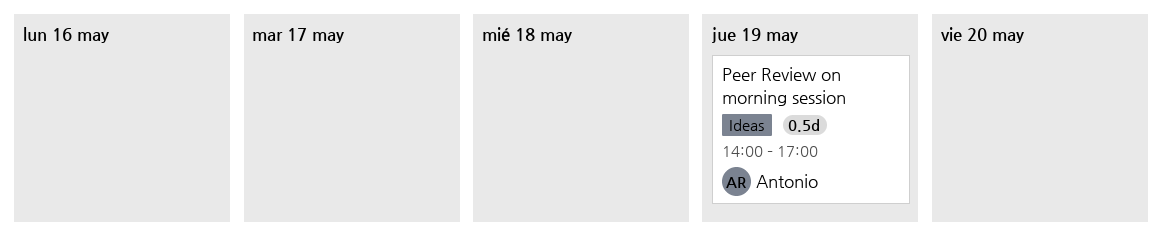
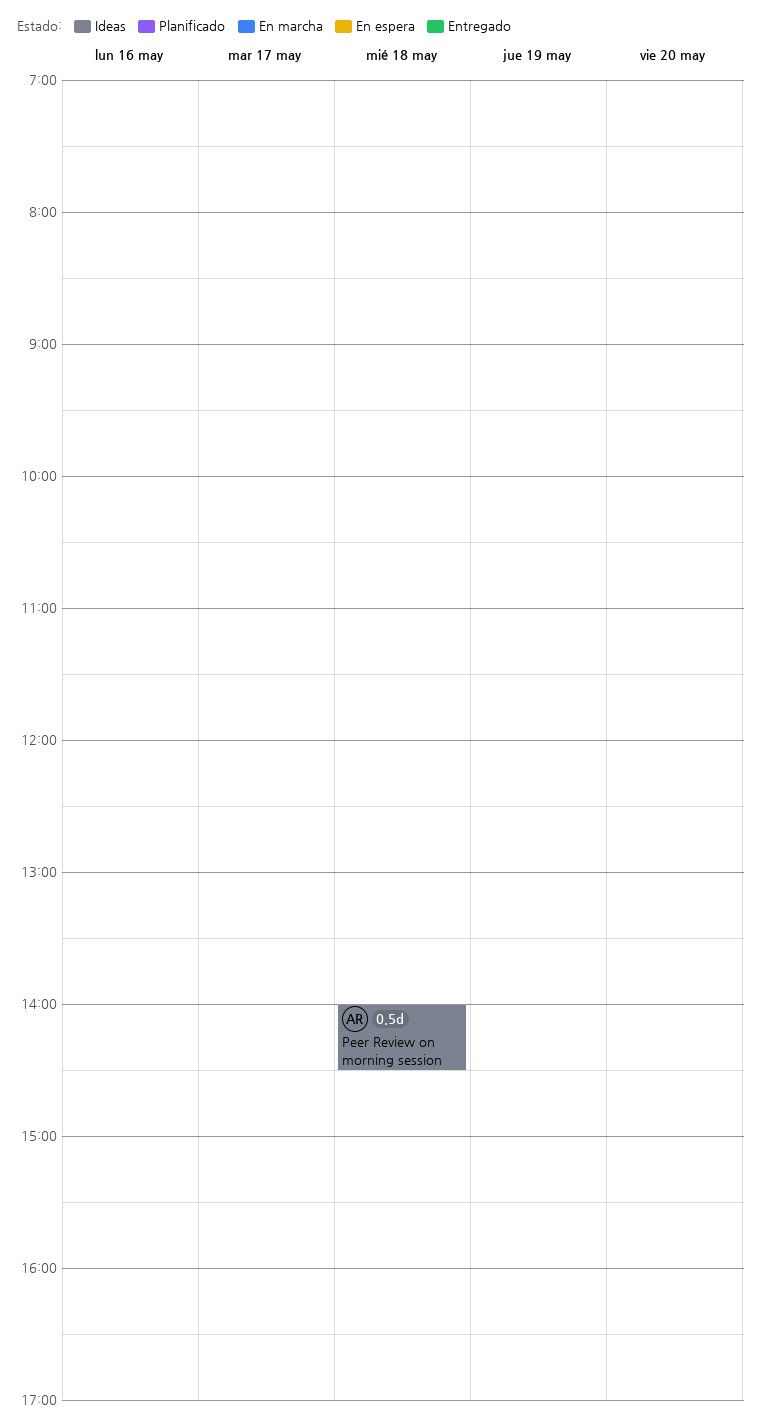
Peer Review on morning session, day: May 19 -> May 18
Peer Review on morning session, ends: 17:00 -> 14:30

